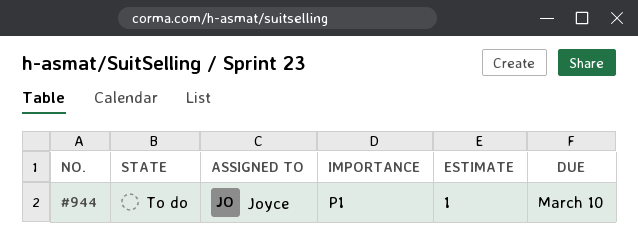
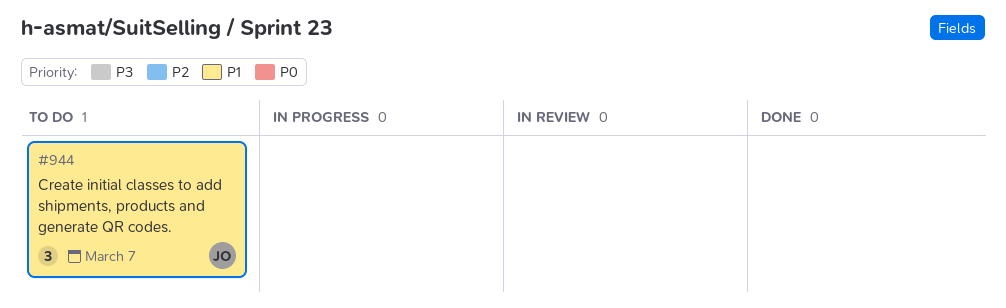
#944, estimate: 1 -> 3
#944, due: Mar 10 -> Mar 7

